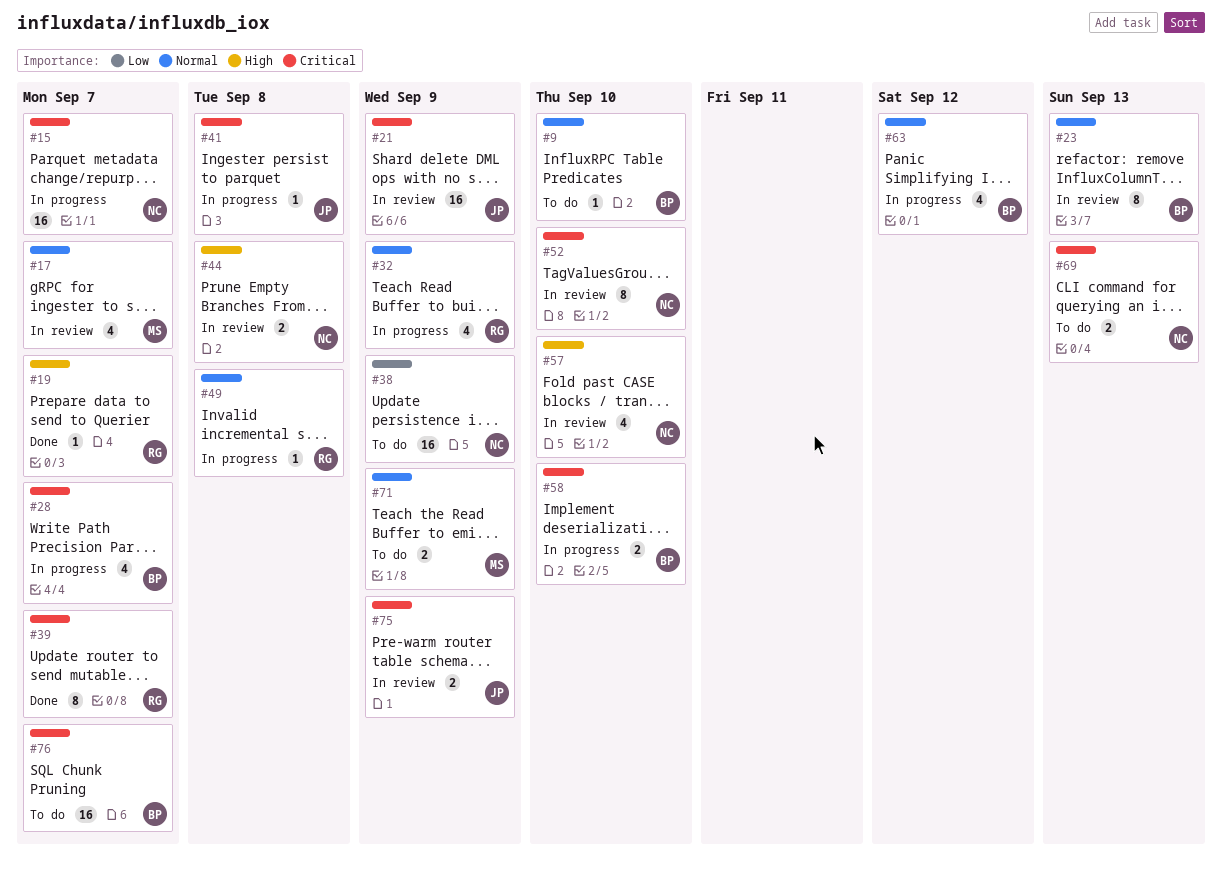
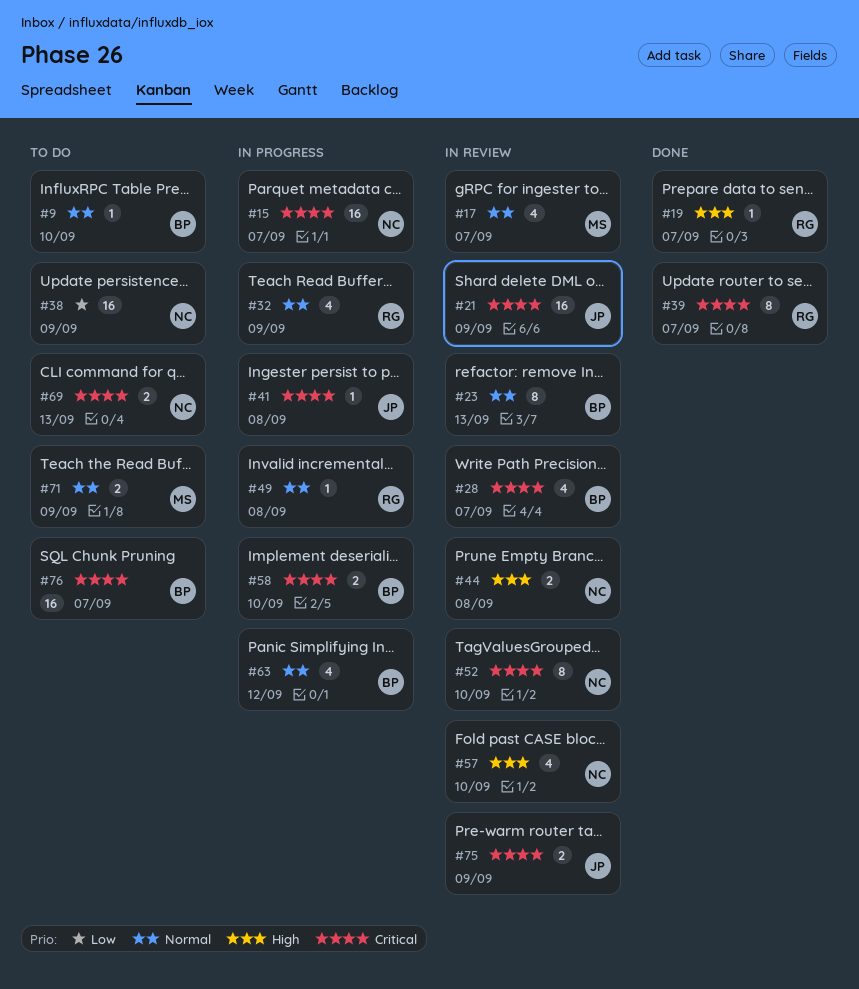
#28, status: In progress -> In review

